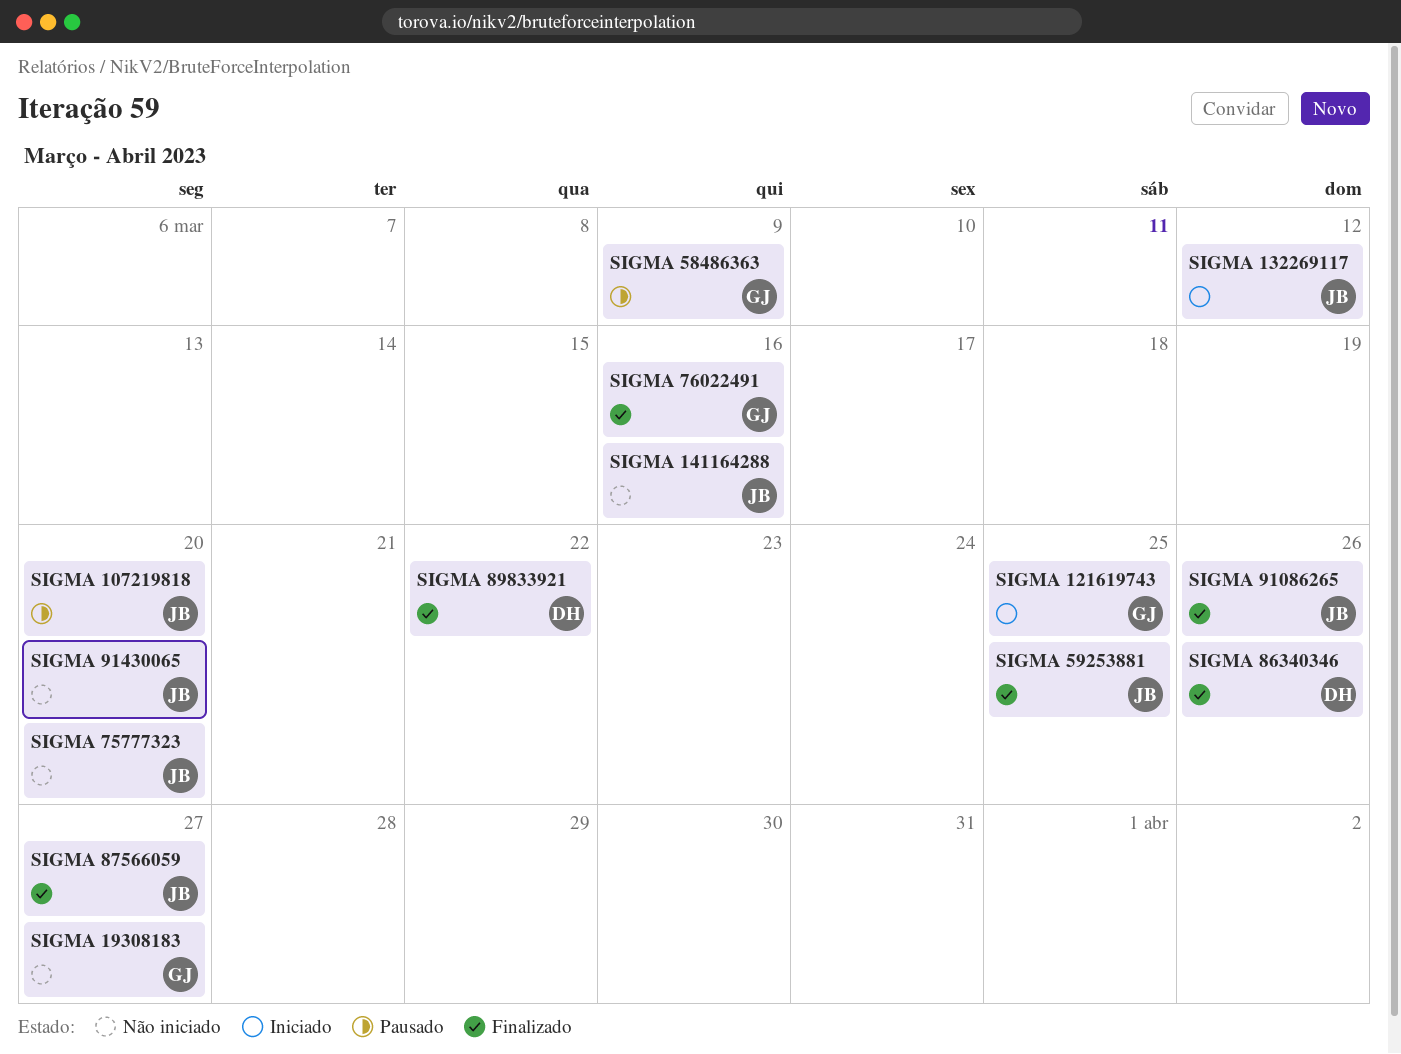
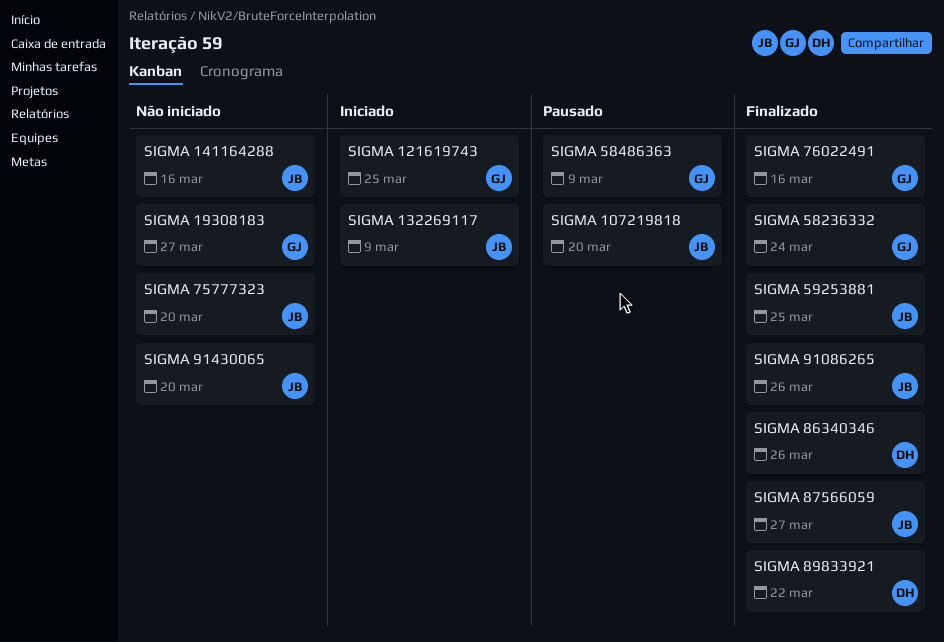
SIGMA 132269117, due: Mar 12 -> Mar 9
SIGMA 58236332: none -> present

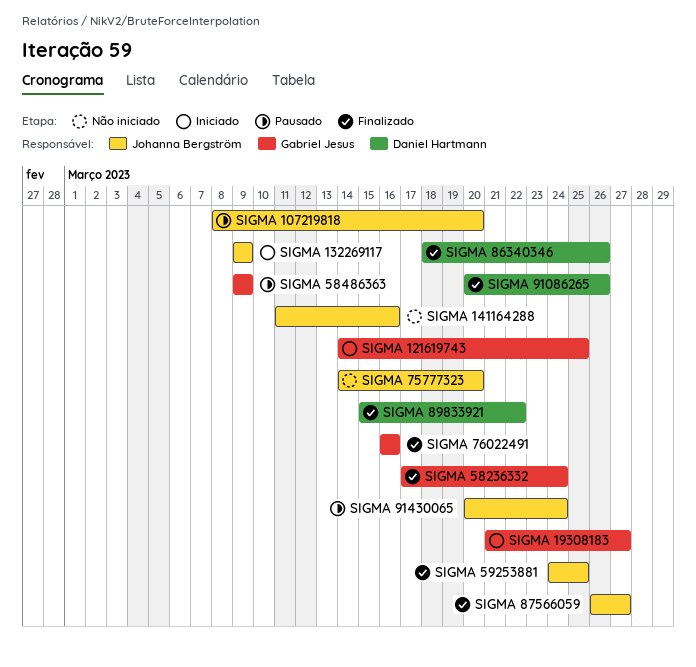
SIGMA 19308183, status: Não iniciado -> Iniciado
SIGMA 91086265, owner: Johanna Bergström -> Daniel Hartmann
SIGMA 91430065, status: Não iniciado -> Pausado
SIGMA 91430065, due: Mar 20 -> Mar 24

